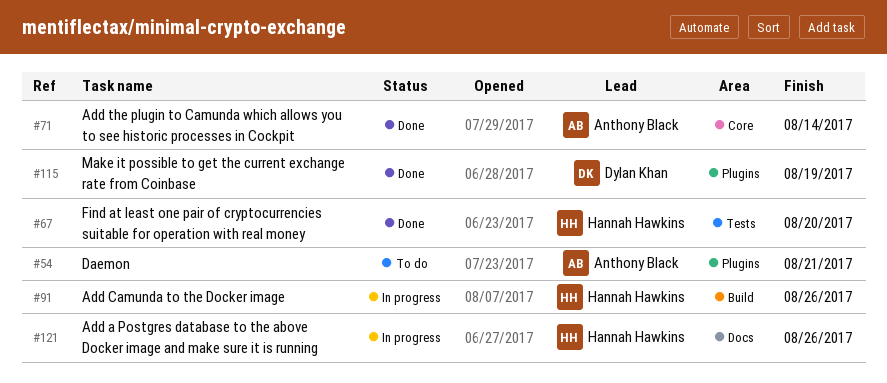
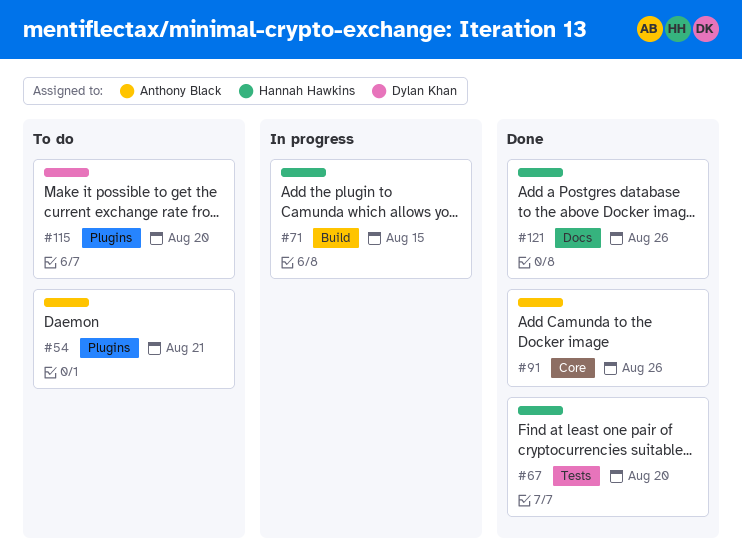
#71, status: Done -> In progress
#71, owner: Anthony Black -> Hannah Hawkins
#71, label: Core -> Build
#71, due: Aug 14 -> Aug 15
#91, status: In progress -> Done
#91, owner: Hannah Hawkins -> Anthony Black
#91, label: Build -> Core
#115, status: Done -> To do
#115, due: Aug 19 -> Aug 20
#121, status: In progress -> Done

